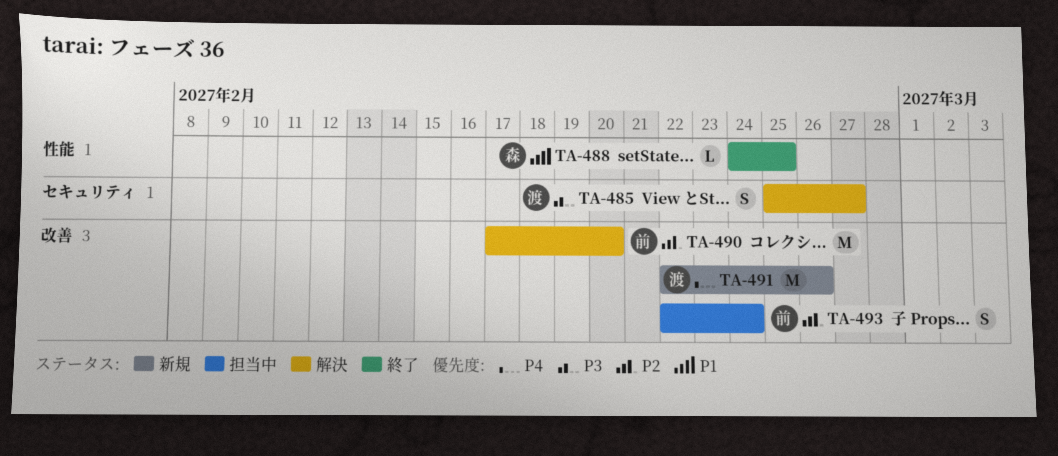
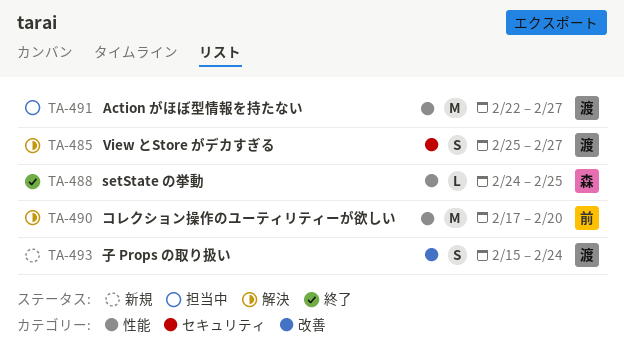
TA-490, label: 改善 -> 性能
TA-491, status: 新規 -> 担当中
TA-491, label: 改善 -> 性能
TA-491, due: Feb 26 -> Feb 27
TA-493, status: 担当中 -> 新規
TA-493, owner: 前 -> 渡
TA-493, start: Feb 22 -> Feb 15

